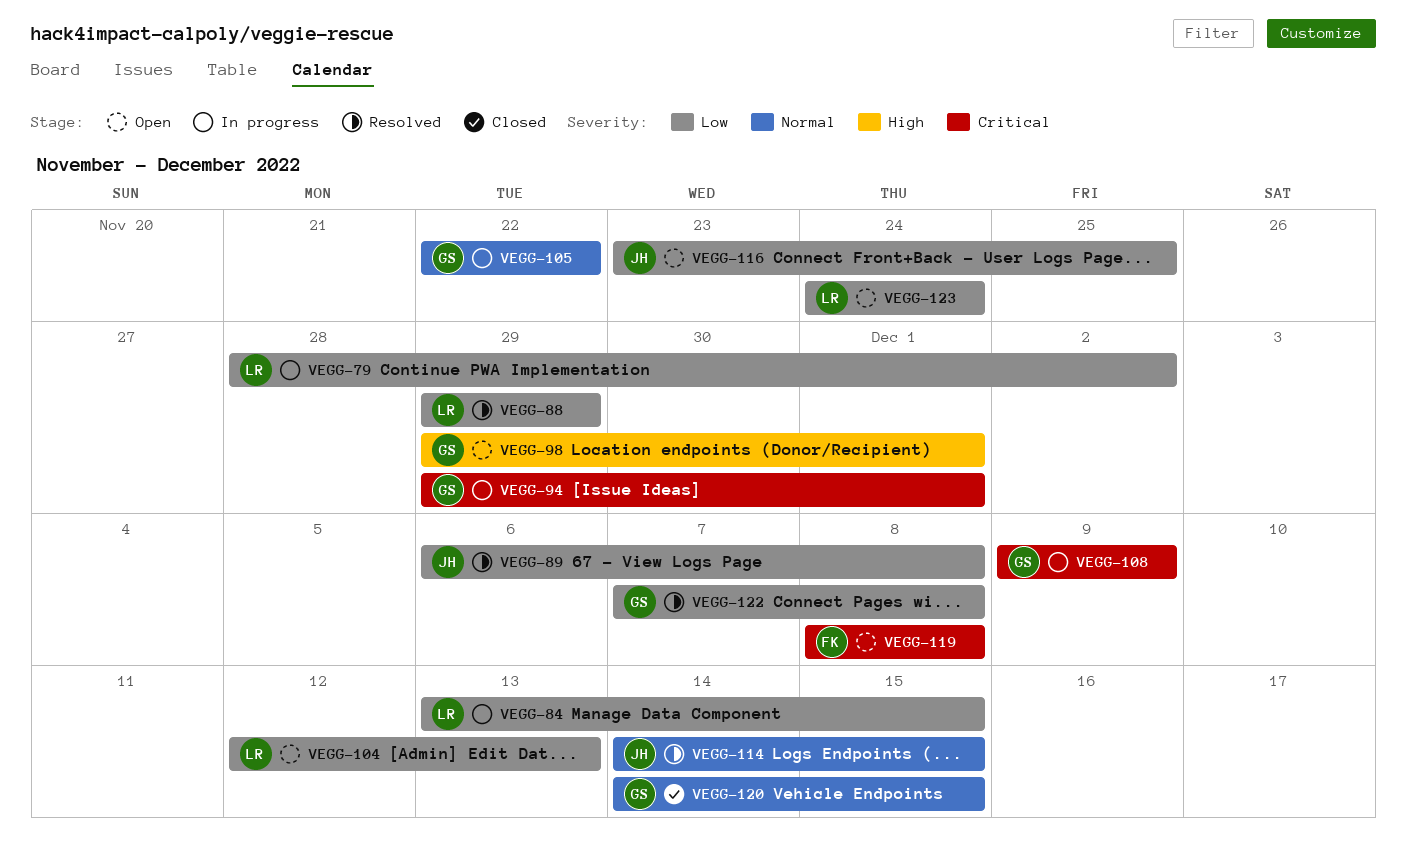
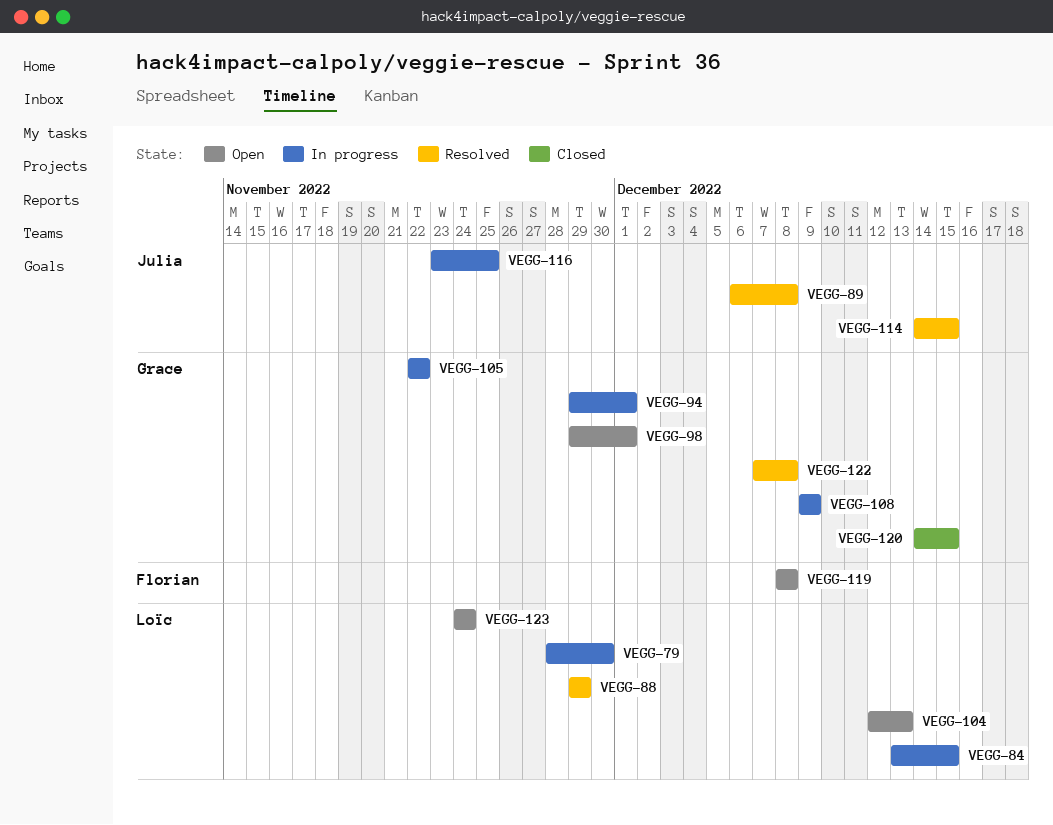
VEGG-79, due: Dec 2 -> Nov 30
VEGG-116, status: Open -> In progress

